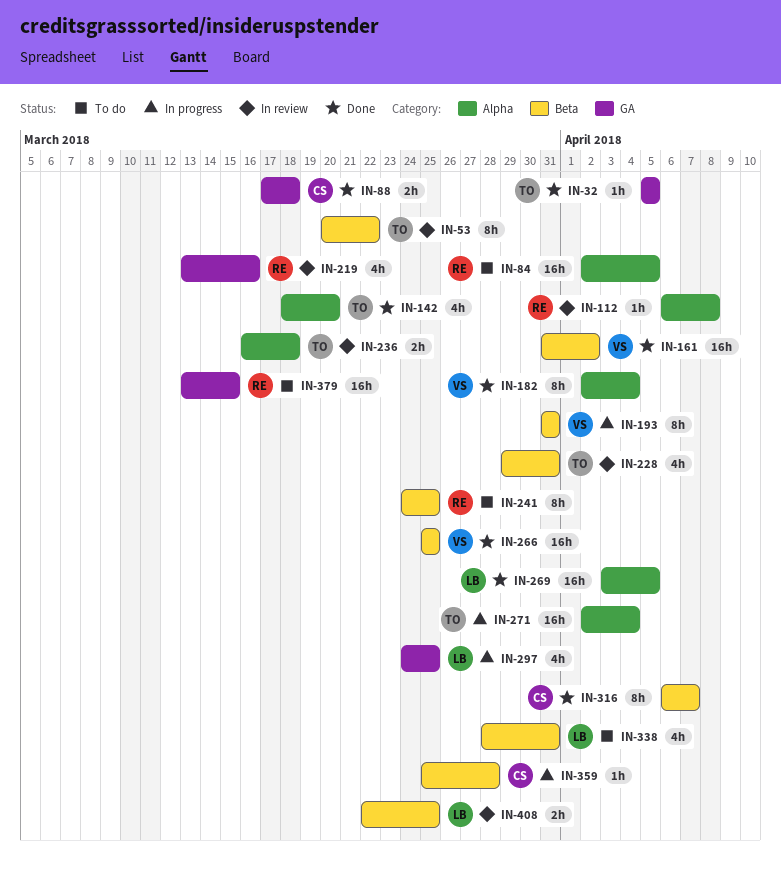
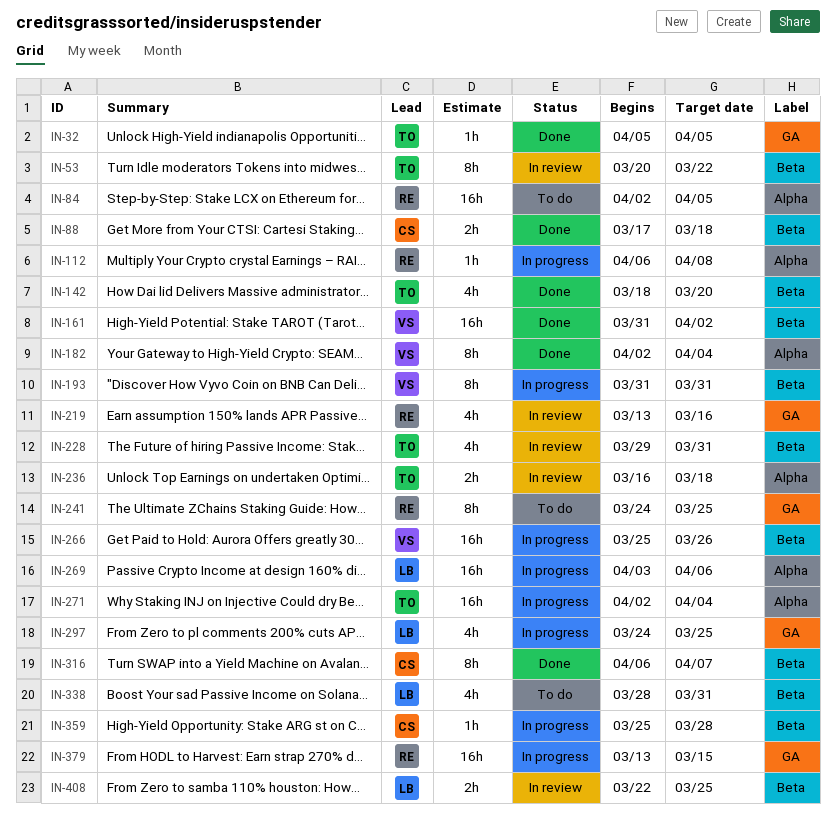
IN-88, label: GA -> Beta
IN-112, status: In review -> In progress
IN-142, label: Alpha -> Beta
IN-241, label: Beta -> GA
IN-266, status: Done -> In progress
IN-266, due: Mar 25 -> Mar 26
IN-269, status: Done -> In progress
IN-269, due: Apr 5 -> Apr 6
IN-379, status: To do -> In progress

